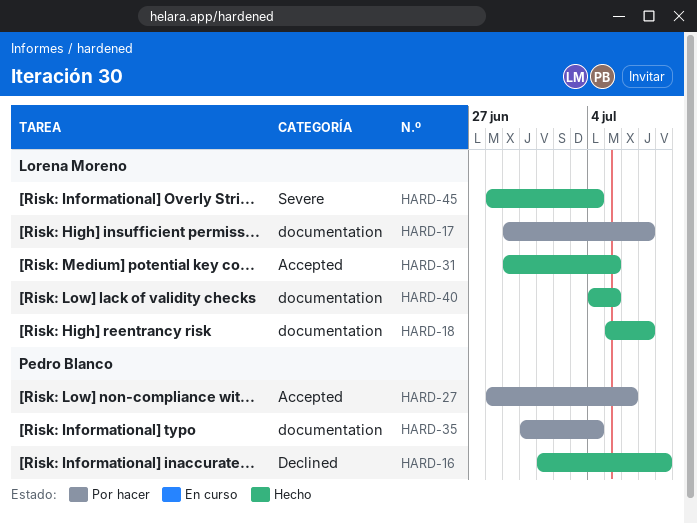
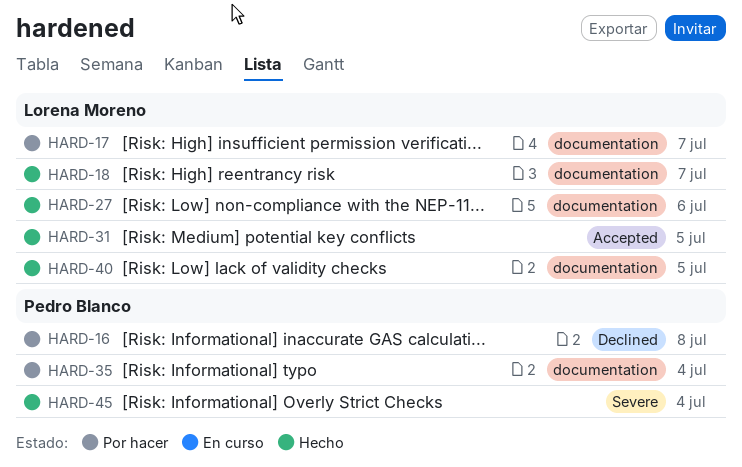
HARD-16, status: Hecho -> Por hacer
HARD-27, status: Por hacer -> Hecho
HARD-27, owner: Pedro Blanco -> Lorena Moreno
HARD-27, label: Accepted -> documentation
HARD-45, owner: Lorena Moreno -> Pedro Blanco

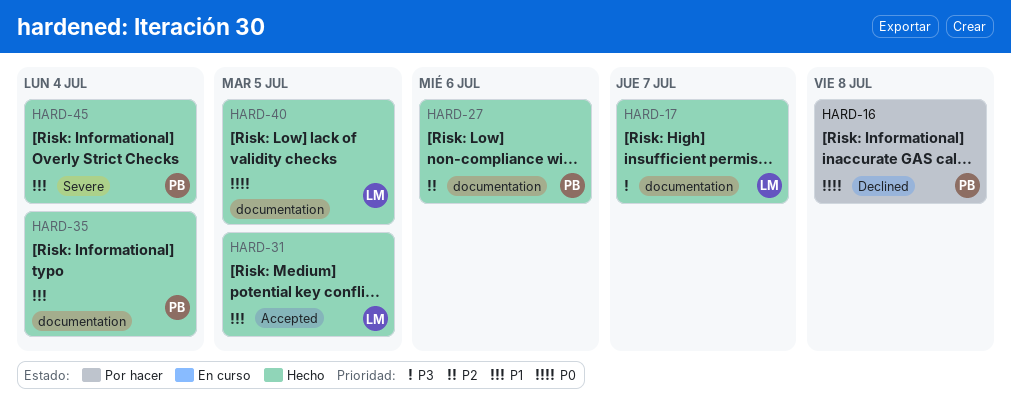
HARD-17, status: Por hacer -> Hecho
HARD-18: present -> none
HARD-27, owner: Lorena Moreno -> Pedro Blanco
HARD-35, status: Por hacer -> Hecho

